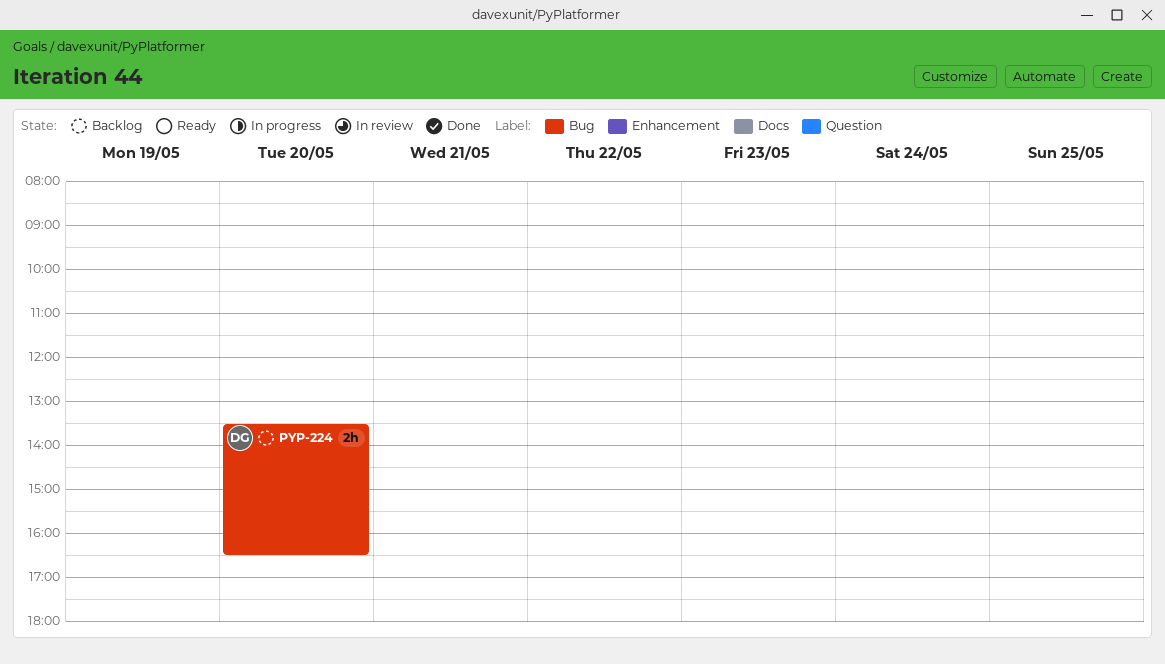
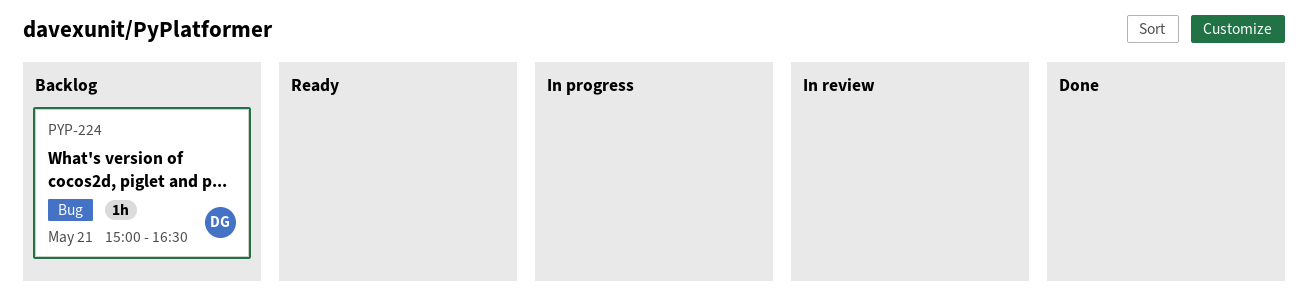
PYP-224, estimate: 2h -> 1h
PYP-224, day: May 20 -> May 21
PYP-224, begins: 13:30 -> 15:00

